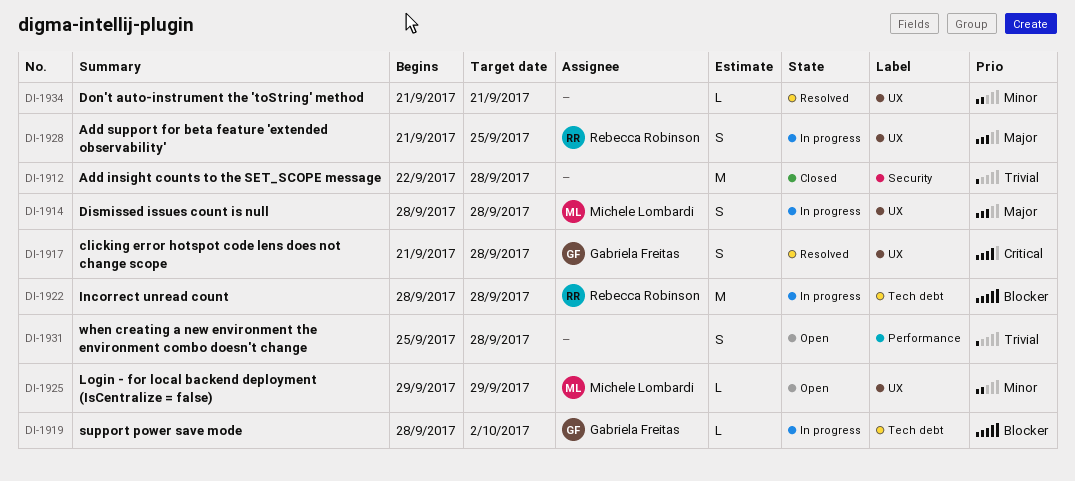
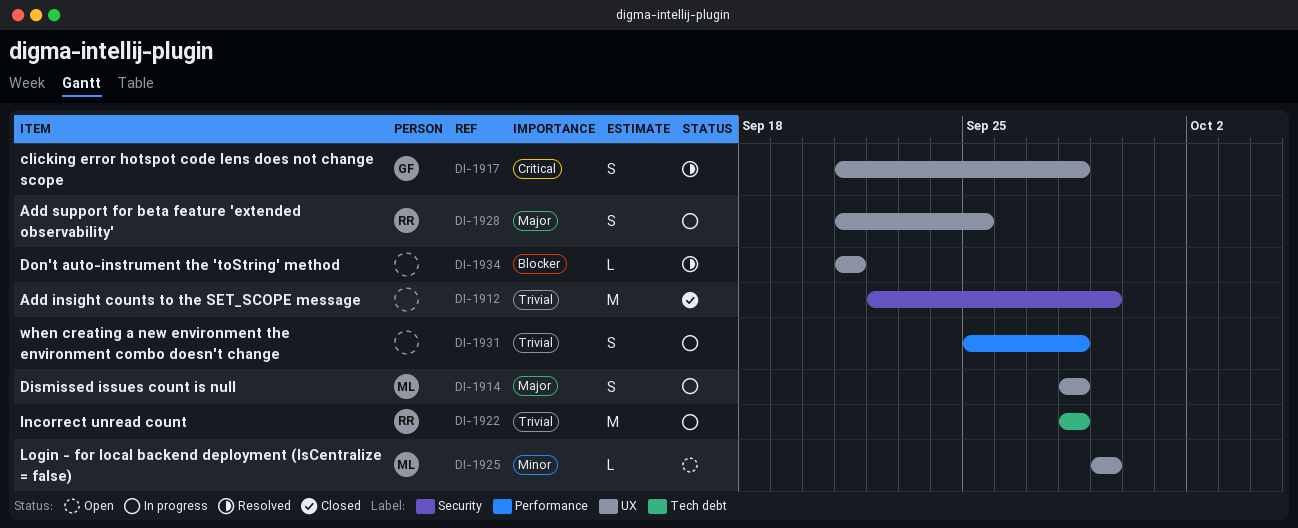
DI-1912, due: Sep 28 -> Sep 29
DI-1919: present -> none
DI-1922, priority: Blocker -> Trivial
DI-1931, status: Open -> In progress
DI-1934, priority: Minor -> Blocker

